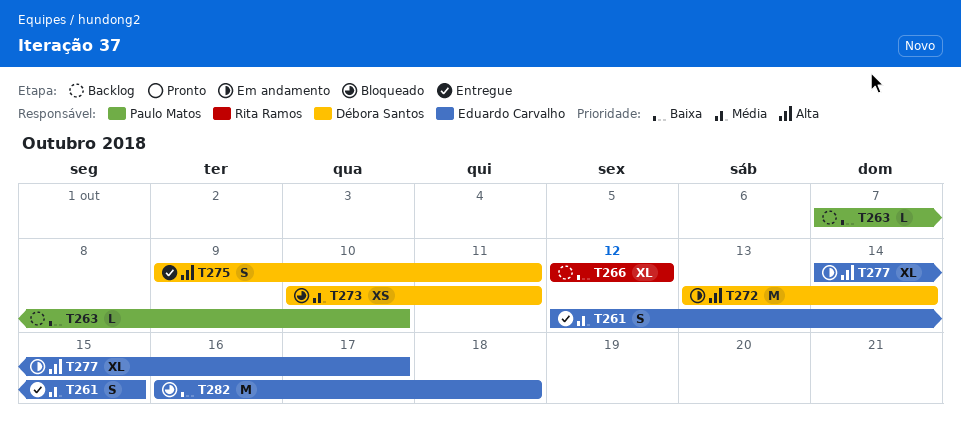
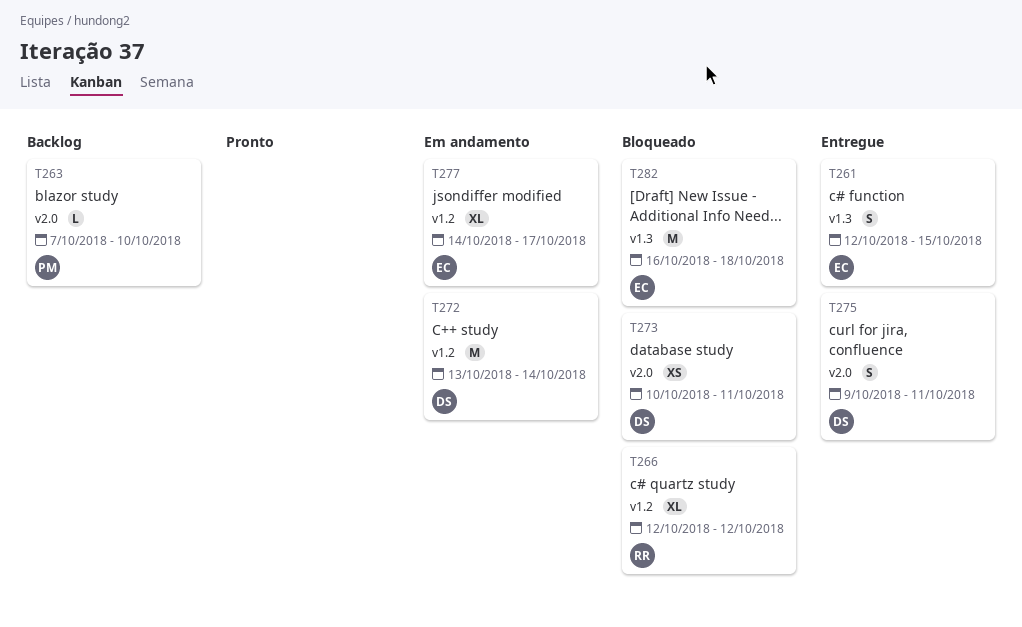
T266, status: Backlog -> Bloqueado

